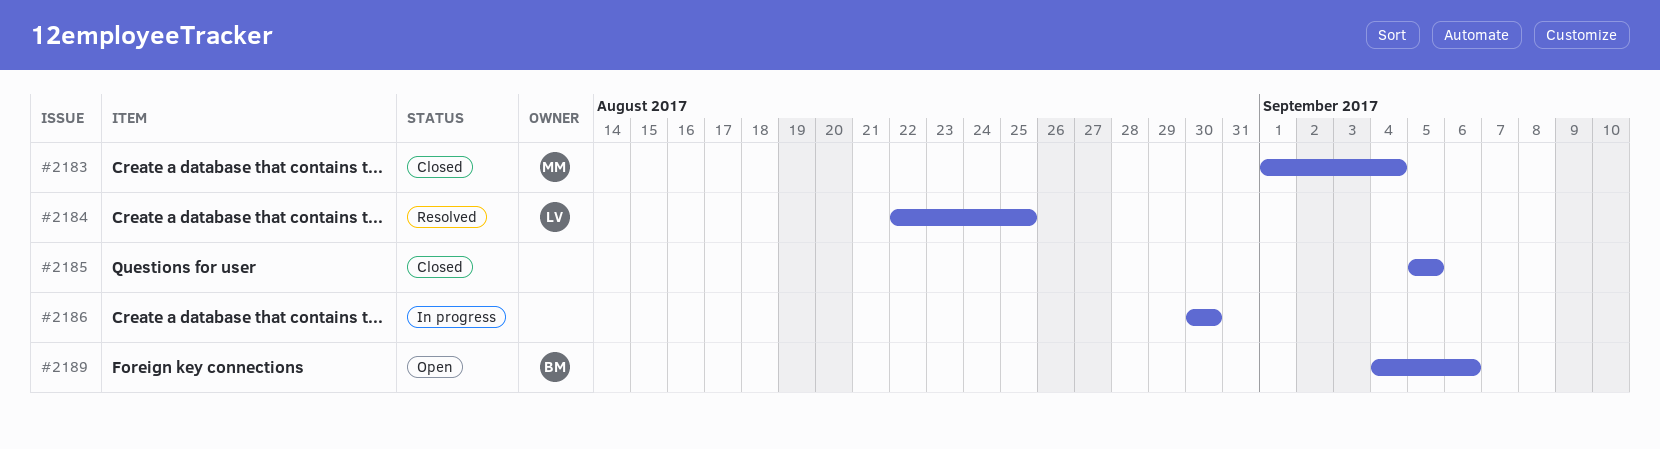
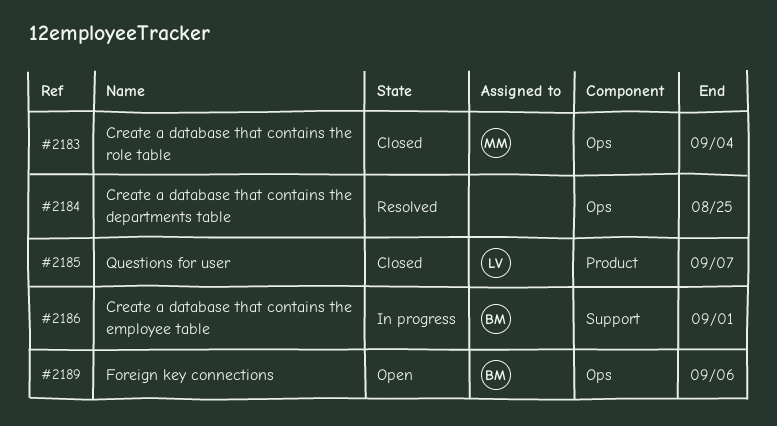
#2184, owner: LV -> none
#2185, owner: none -> LV
#2185, due: Sep 5 -> Sep 7
#2186, owner: none -> BM
#2186, due: Aug 30 -> Sep 1

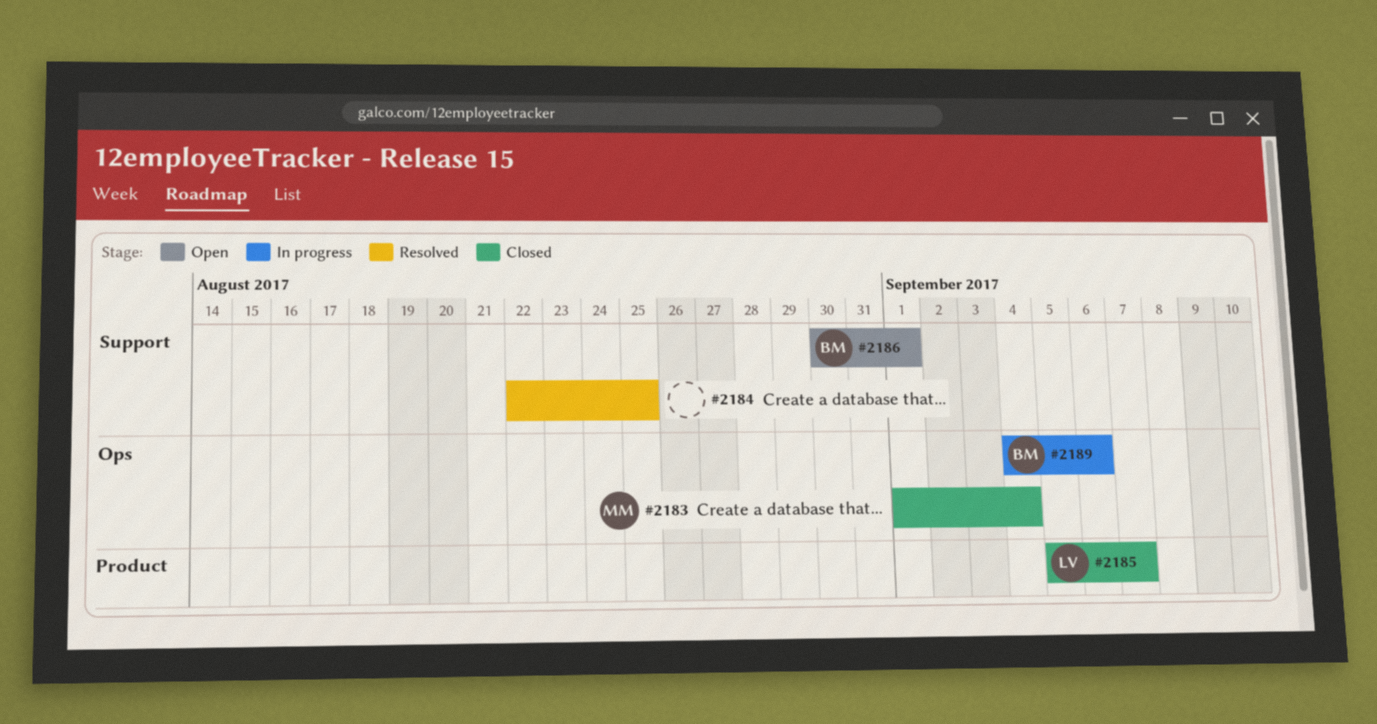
#2184, label: Ops -> Support
#2186, status: In progress -> Open
#2189, status: Open -> In progress

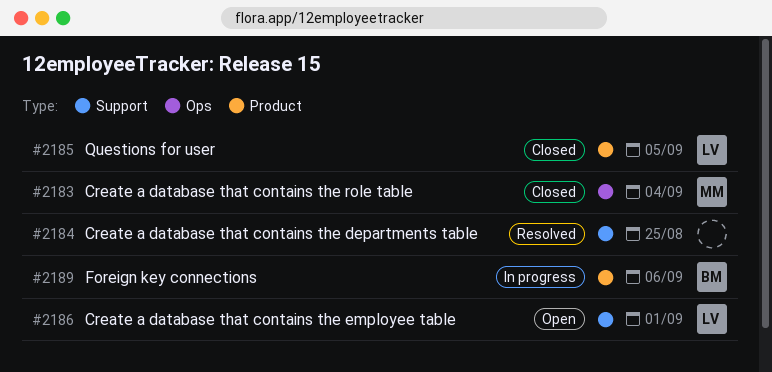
#2185, due: Sep 7 -> Sep 5
#2186, owner: BM -> LV
#2189, label: Ops -> Product

